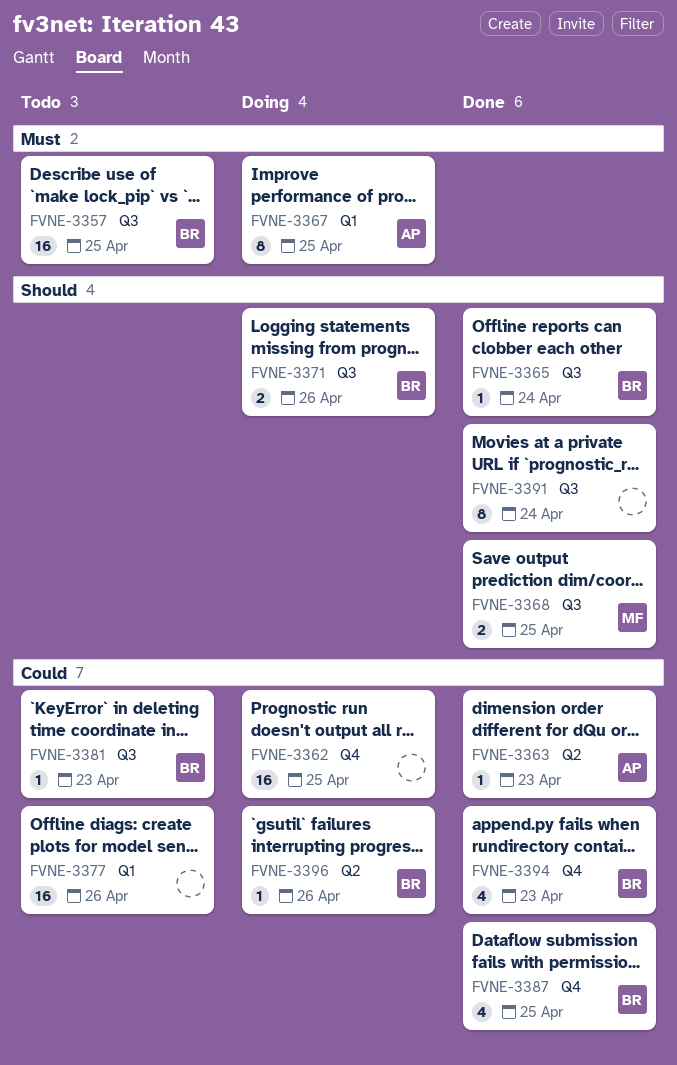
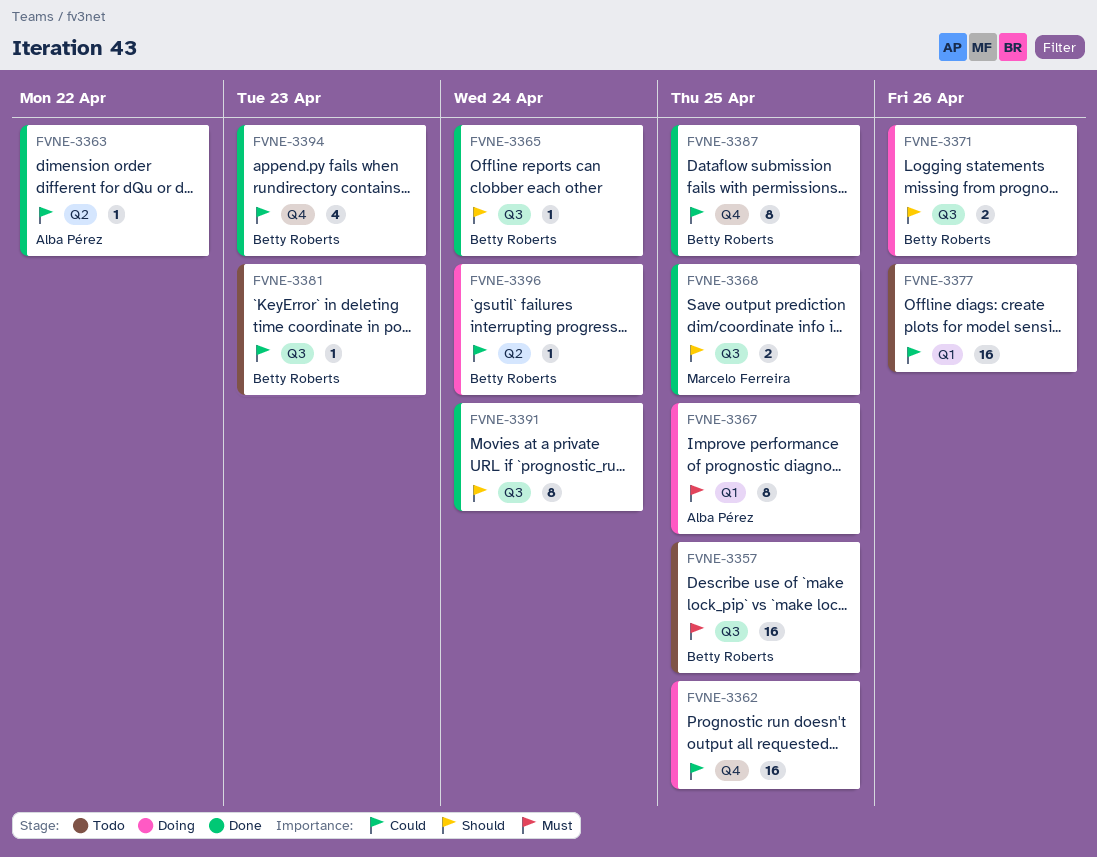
FVNE-3363, due: Apr 23 -> Apr 22
FVNE-3387, estimate: 4 -> 8
FVNE-3396, due: Apr 26 -> Apr 24

